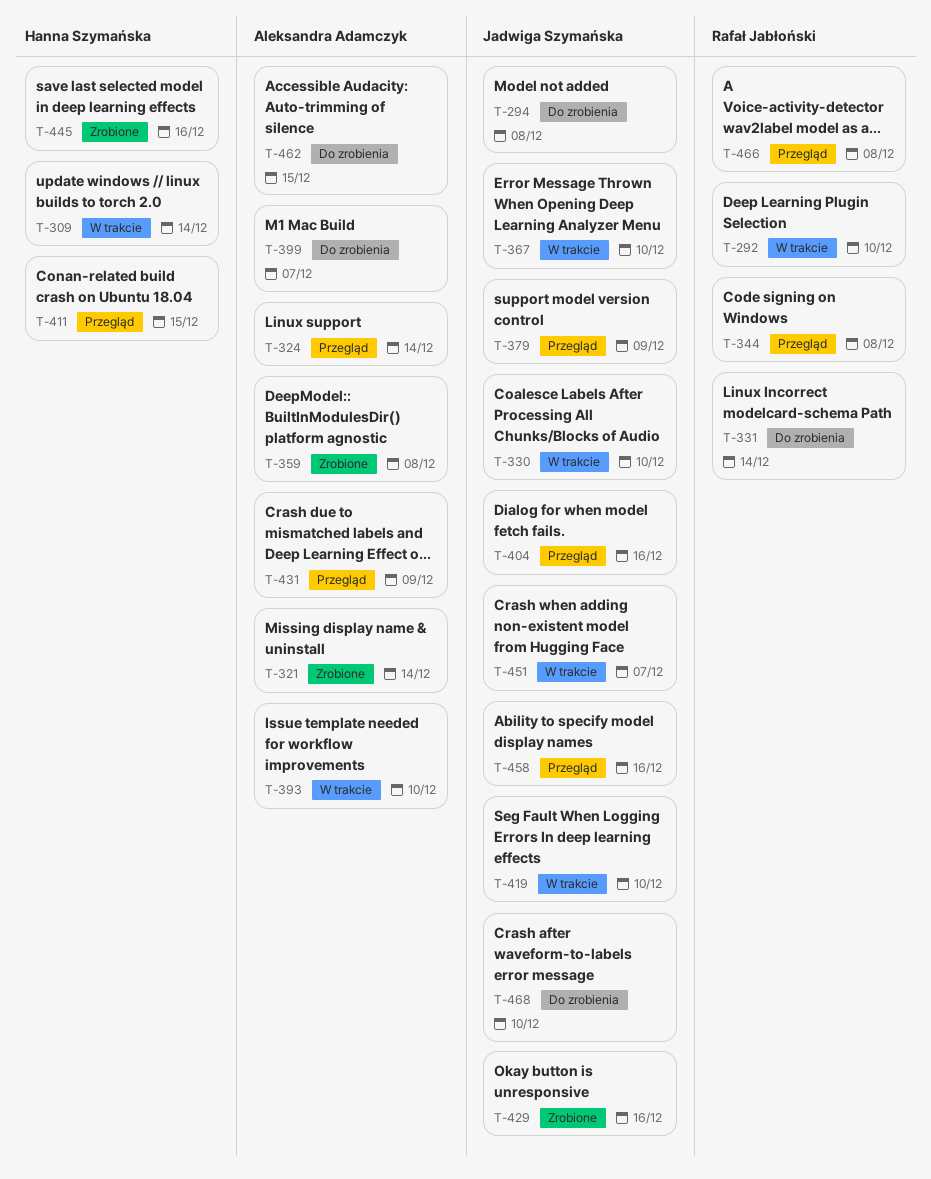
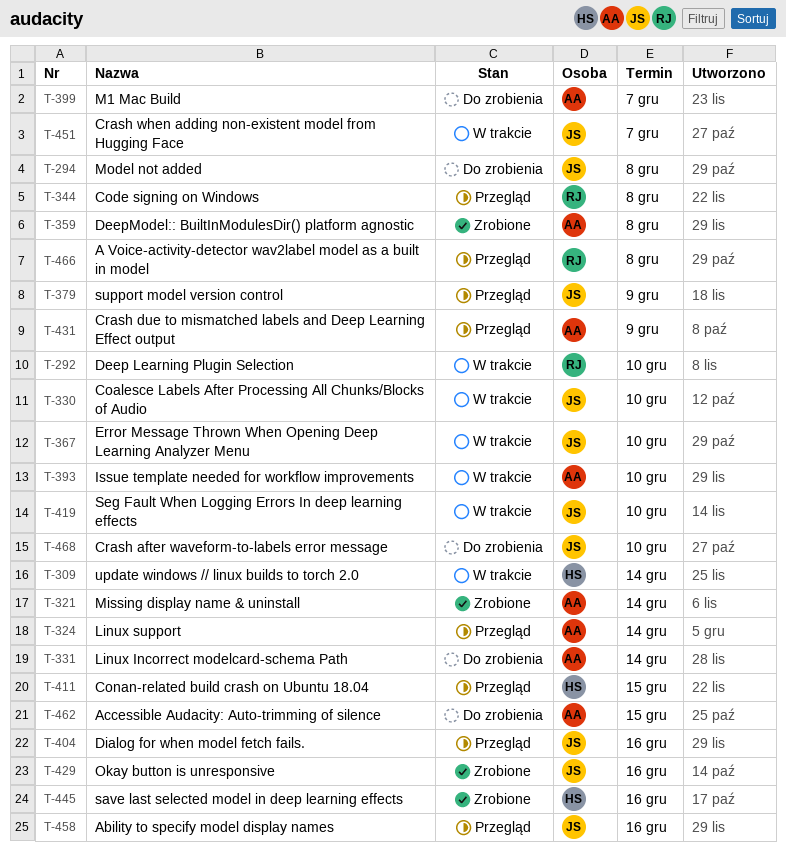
T-331, owner: Rafał Jabłoński -> Aleksandra Adamczyk

